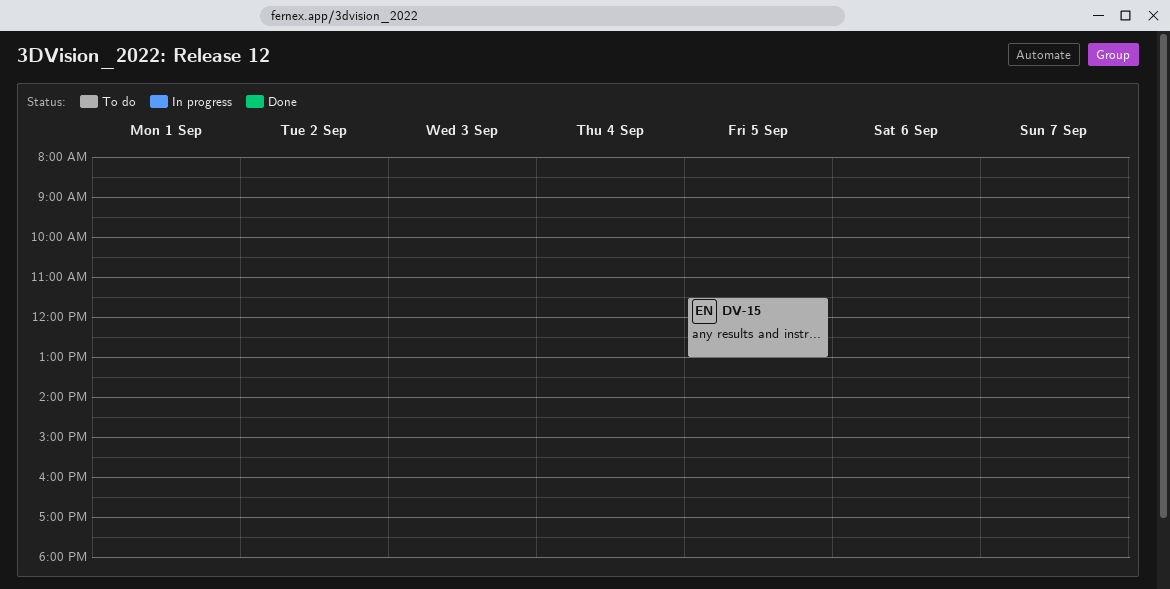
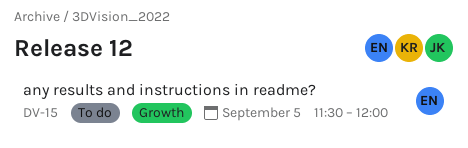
DV-15, ends: 13:00 -> 12:00

